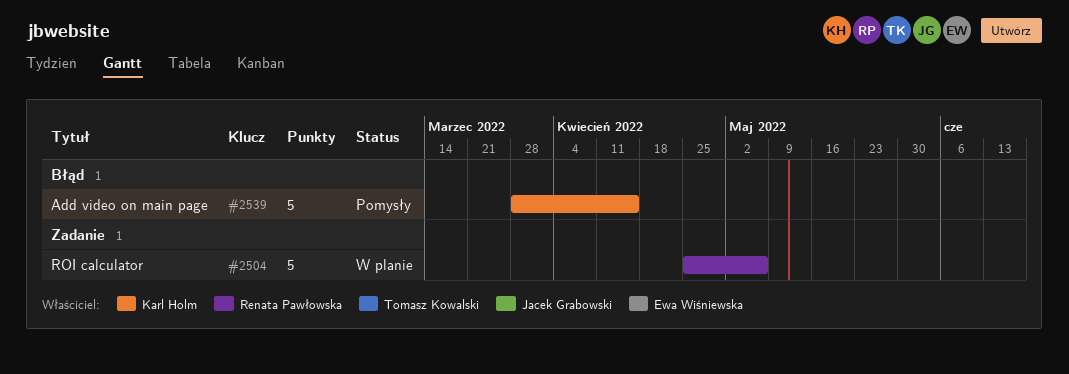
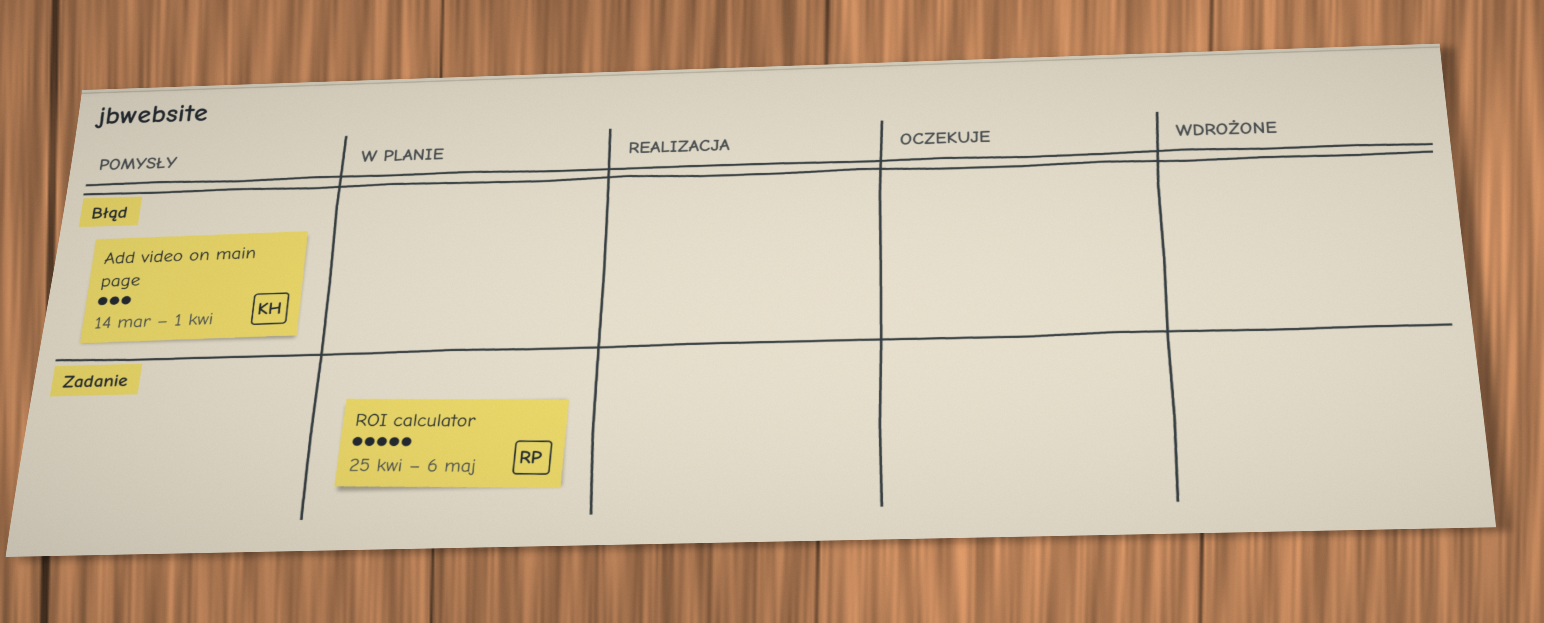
Add video on main page, estimate: 5 -> 3
Add video on main page, start: Mar 28 -> Mar 14
Add video on main page, due: Apr 15 -> Apr 1

